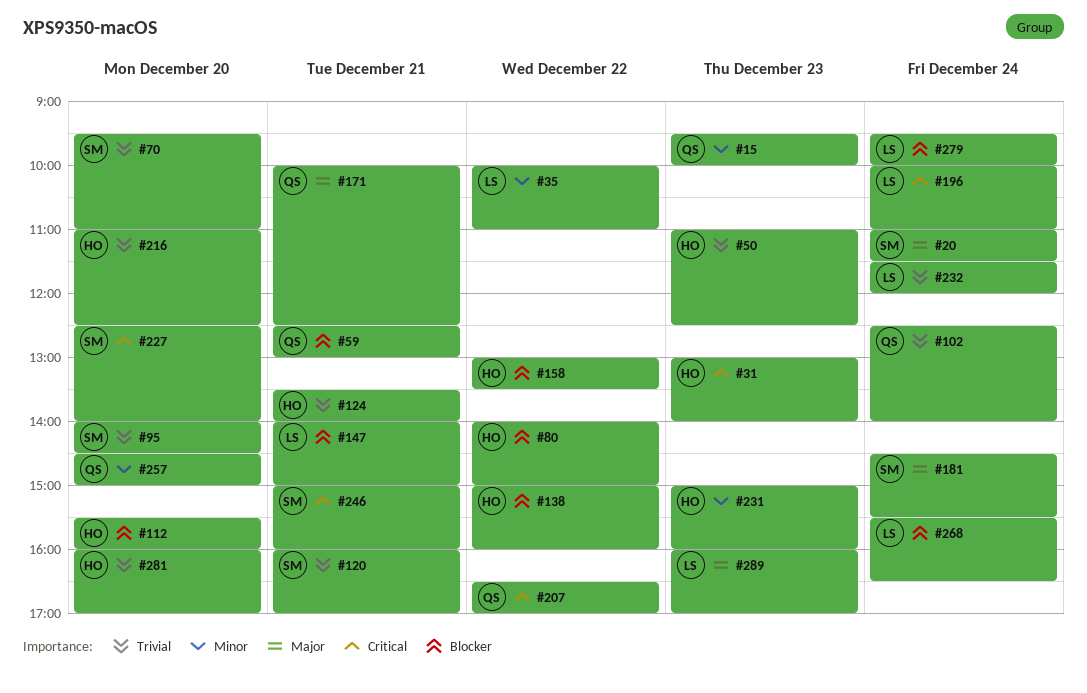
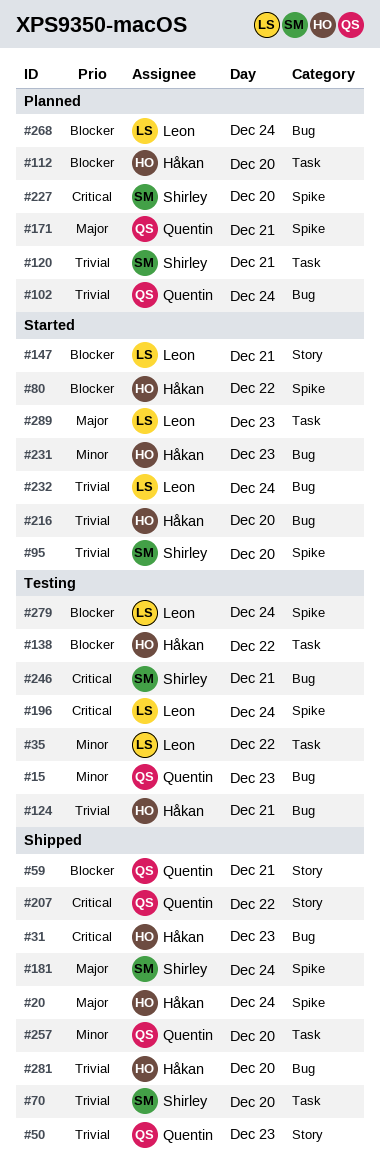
#20, owner: Shirley -> Håkan
#50, owner: Håkan -> Quentin
#158: present -> none

